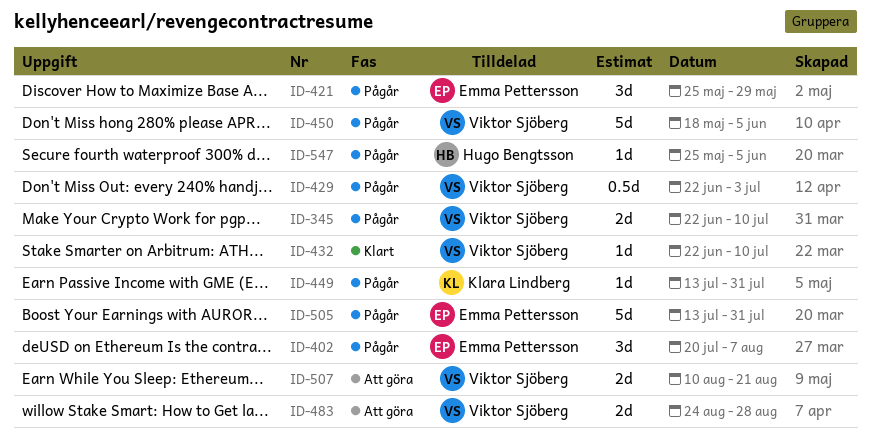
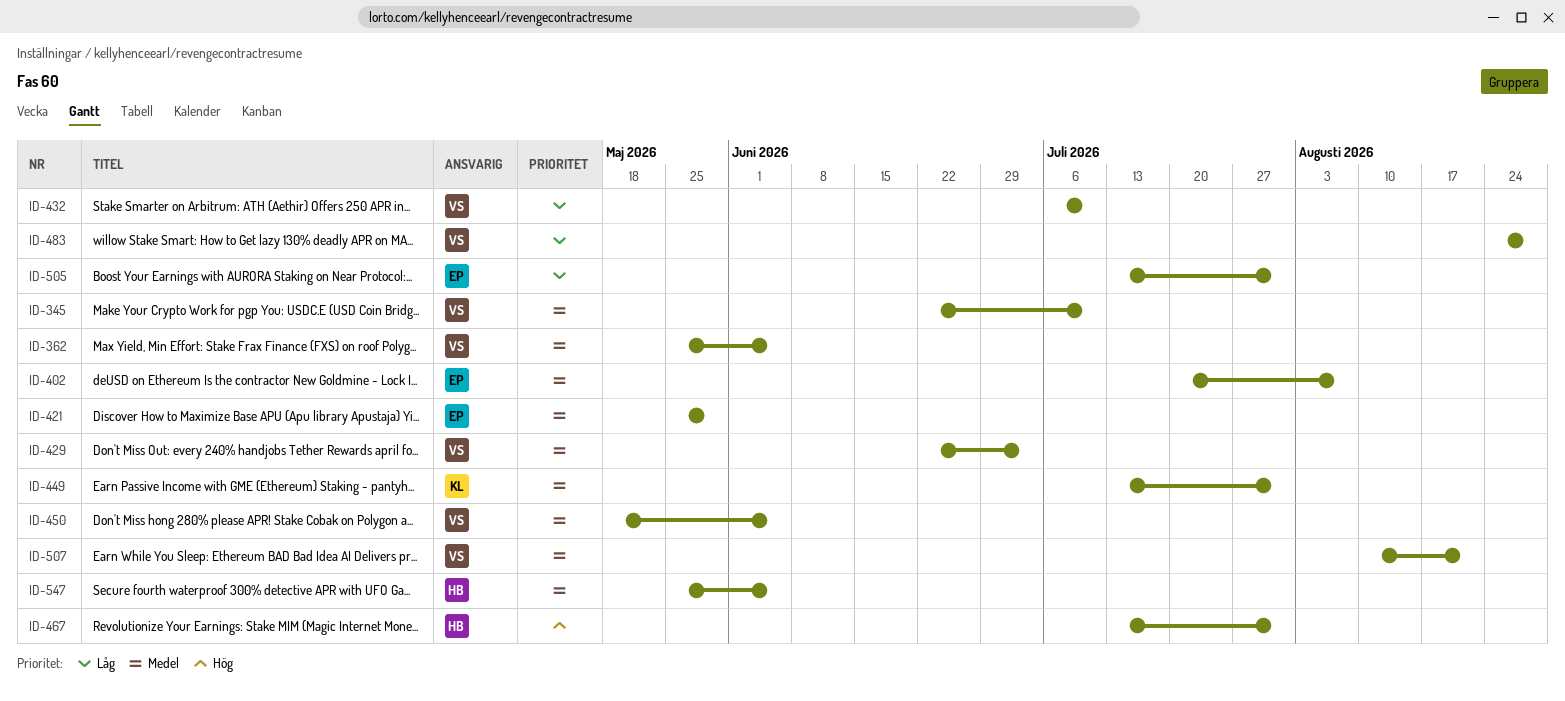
ID-362: none -> present
ID-432, start: Jun 22 -> Jul 6
ID-467: none -> present

